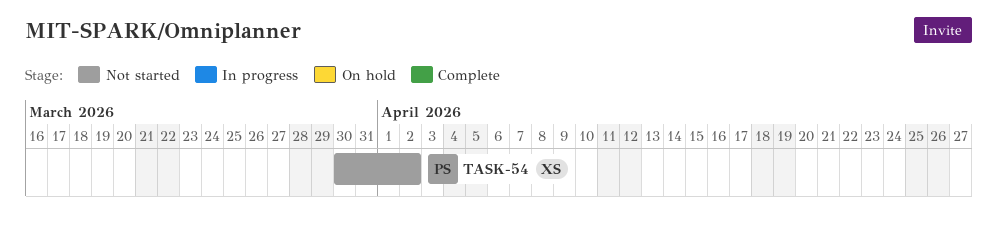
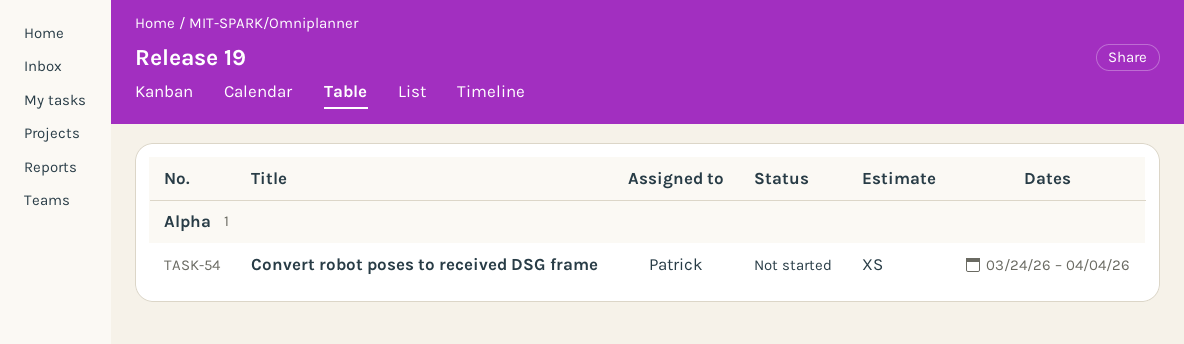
TASK-54, start: Mar 30 -> Mar 24
TASK-54, due: Apr 2 -> Apr 4

